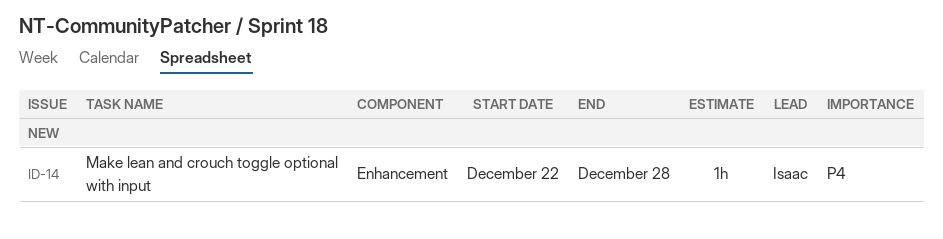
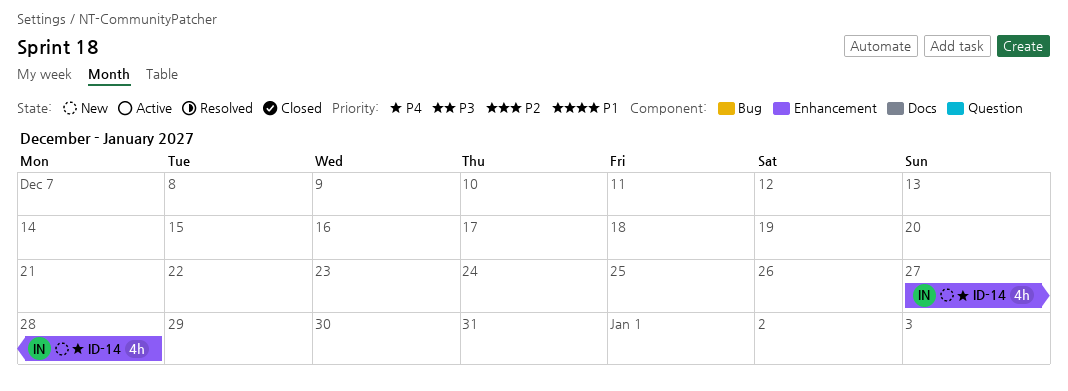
ID-14, estimate: 1h -> 4h
ID-14, start: Dec 22 -> Dec 27

